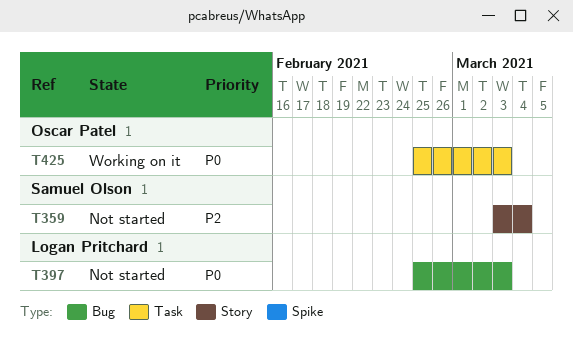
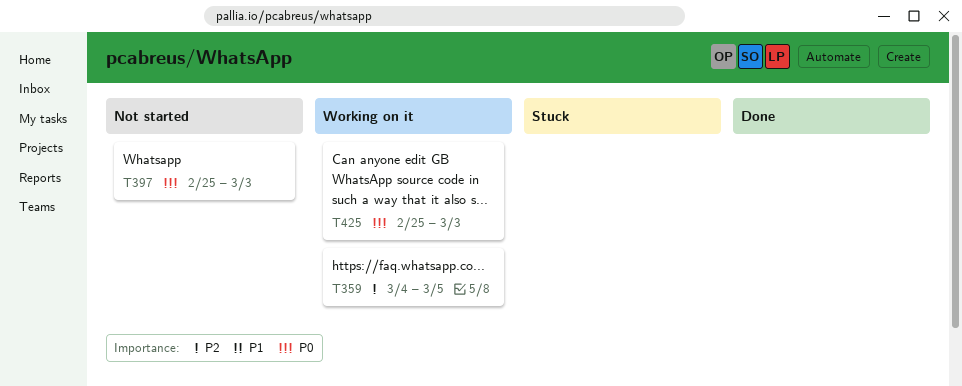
T359, status: Not started -> Working on it
T359, start: Mar 3 -> Mar 4
T359, due: Mar 4 -> Mar 5

